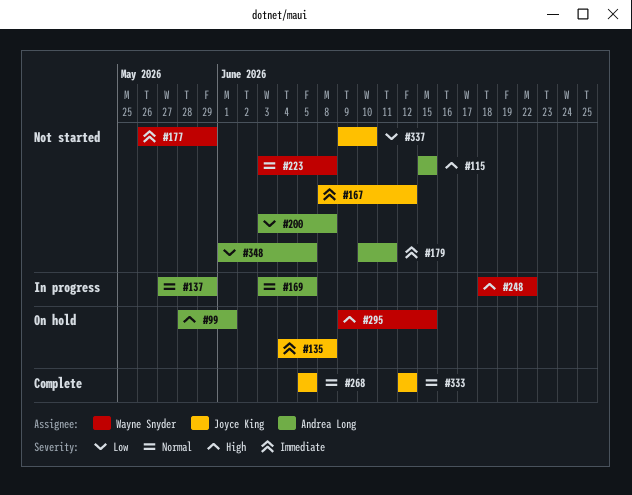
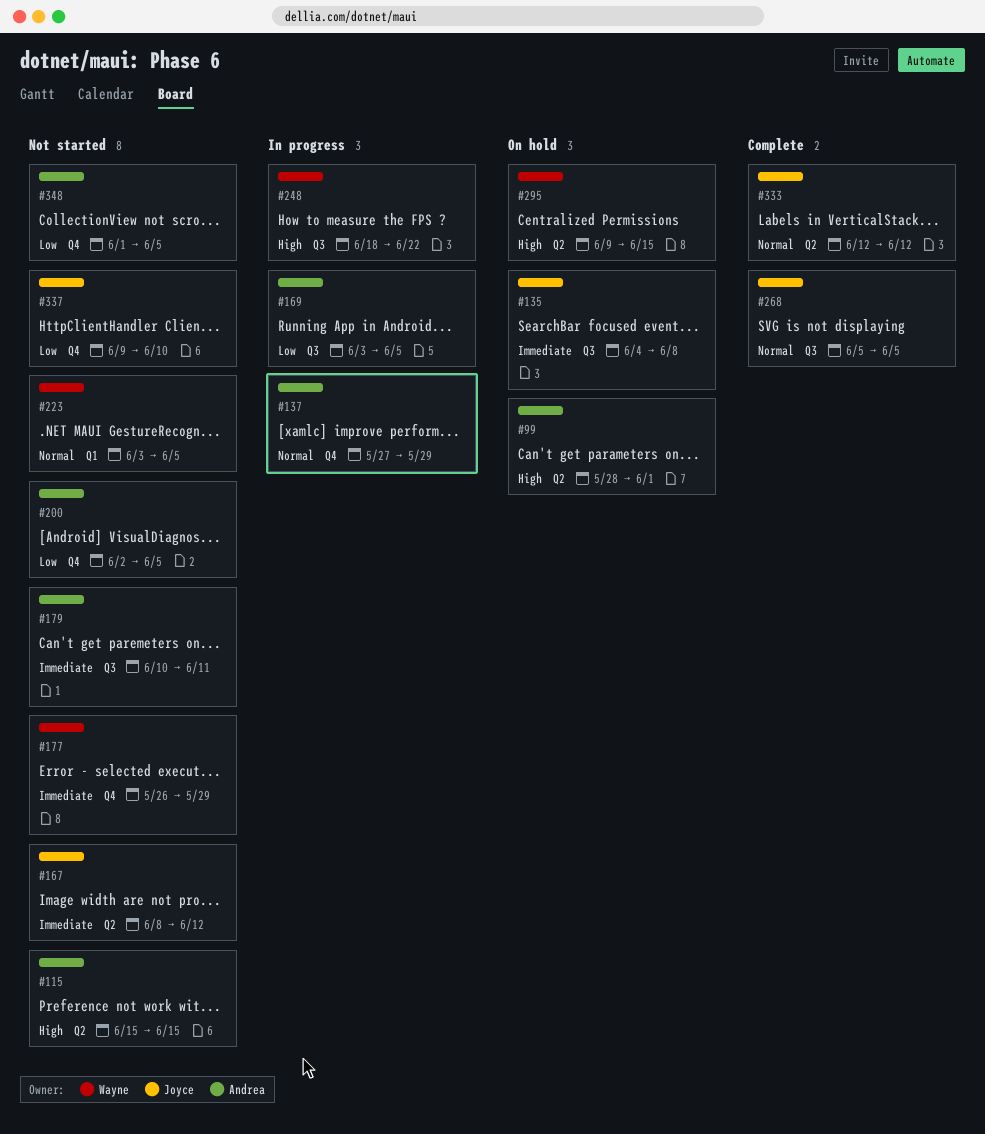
#169, priority: Normal -> Low
#200, start: Jun 3 -> Jun 2
#200, due: Jun 8 -> Jun 5
#223, due: Jun 8 -> Jun 5

